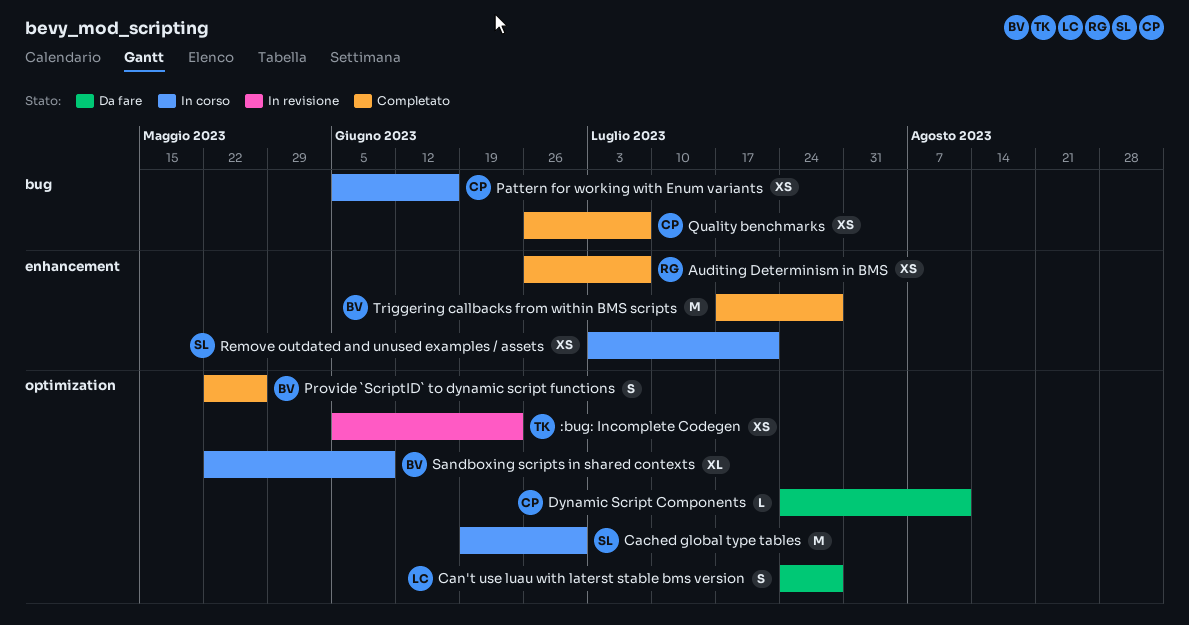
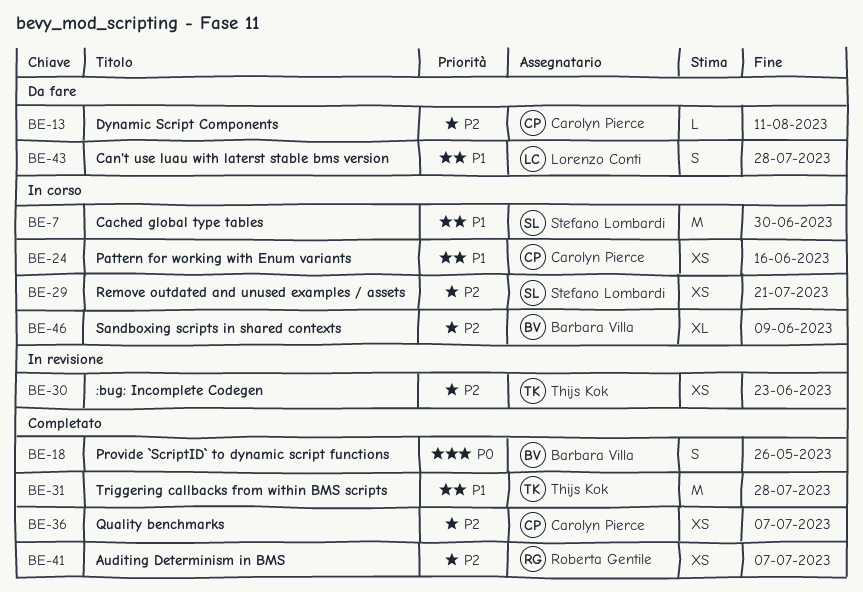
Triggering callbacks from within BMS scripts, owner: Barbara Villa -> Thijs Kok

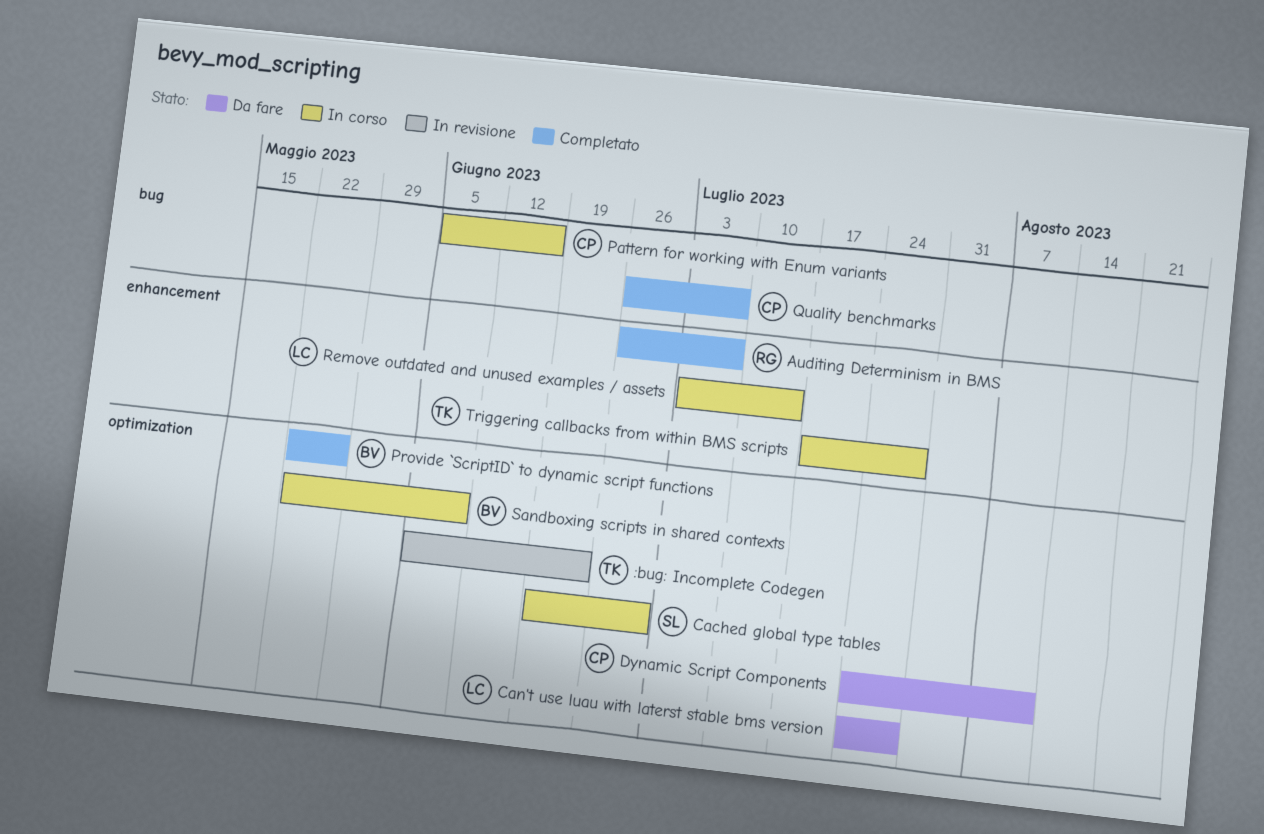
Remove outdated and unused examples / assets, owner: Stefano Lombardi -> Lorenzo Conti
Remove outdated and unused examples / assets, due: Jul 21 -> Jul 14
Triggering callbacks from within BMS scripts, status: Completato -> In corso

